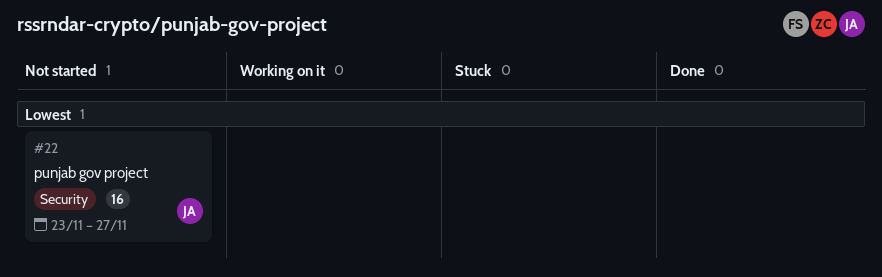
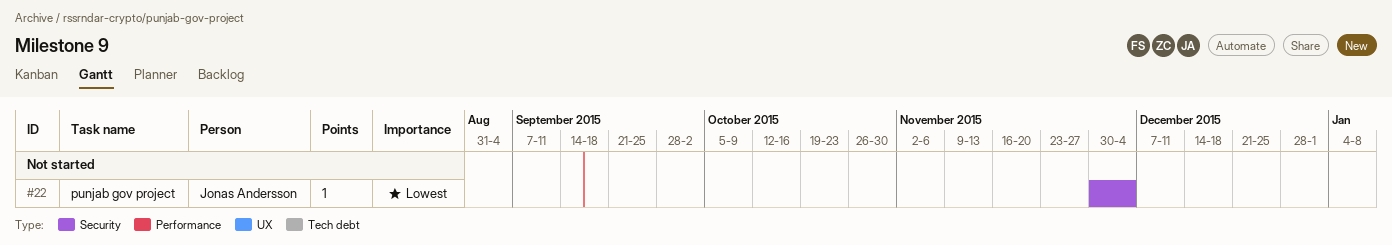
#22, estimate: 16 -> 1
#22, start: Nov 23 -> Nov 30
#22, due: Nov 27 -> Dec 4

